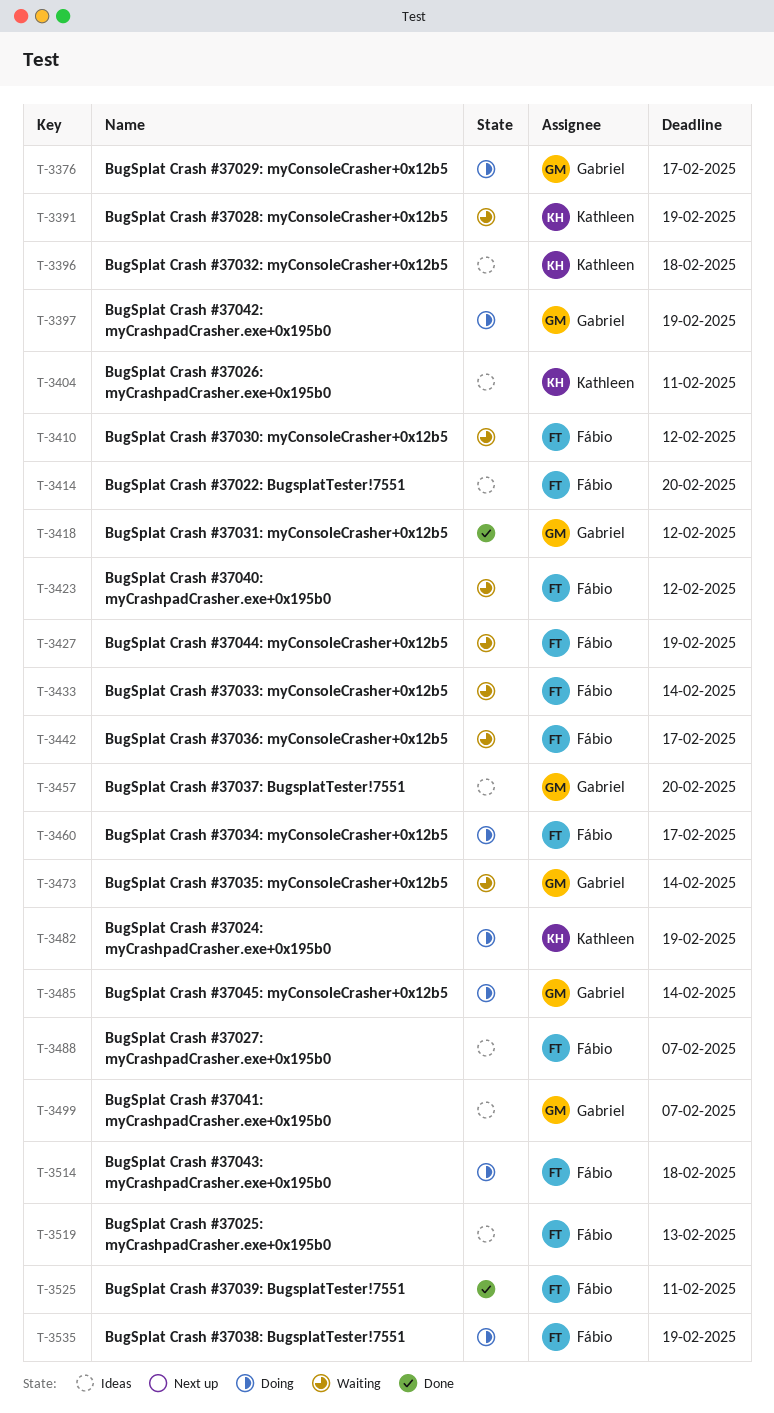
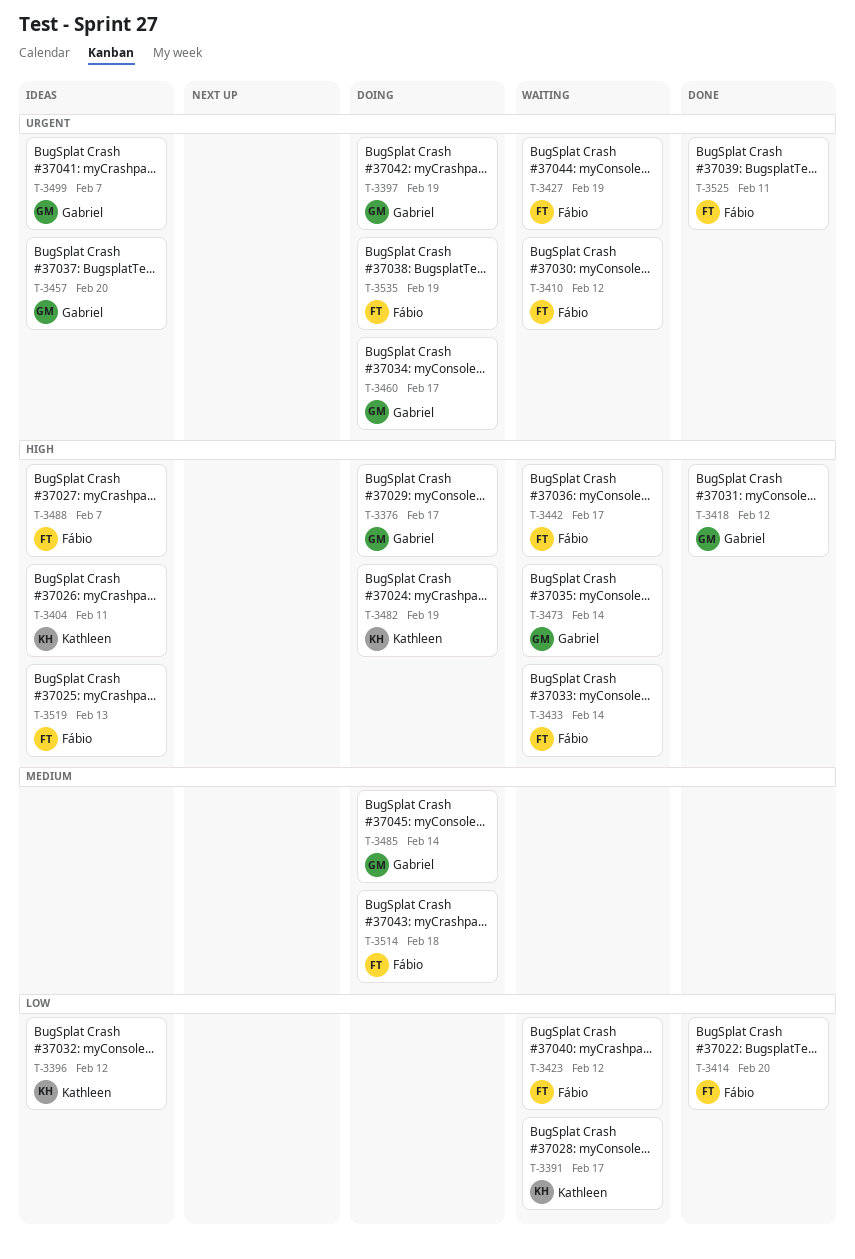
T-3391, due: Feb 19 -> Feb 17
T-3396, due: Feb 18 -> Feb 12
T-3414, status: Ideas -> Done
T-3460, owner: Fábio -> Gabriel

